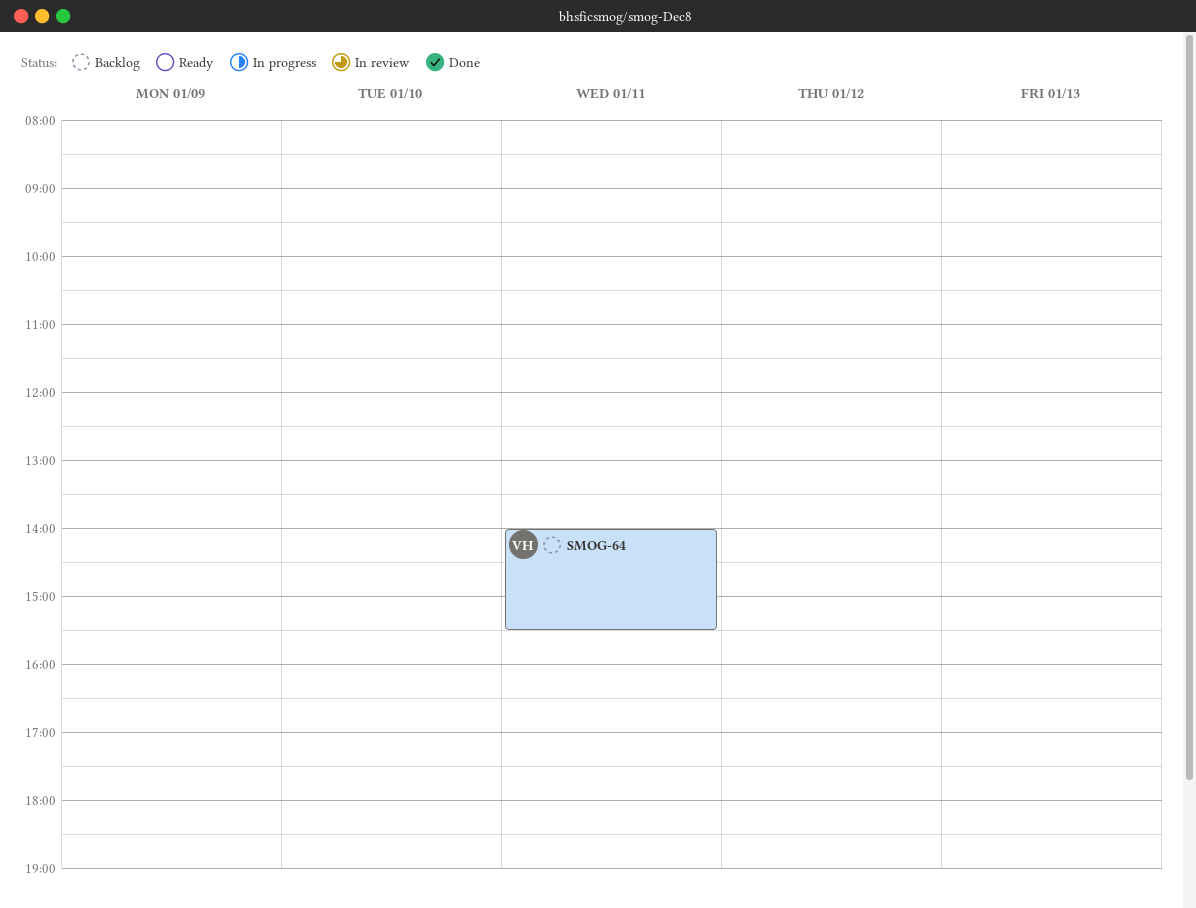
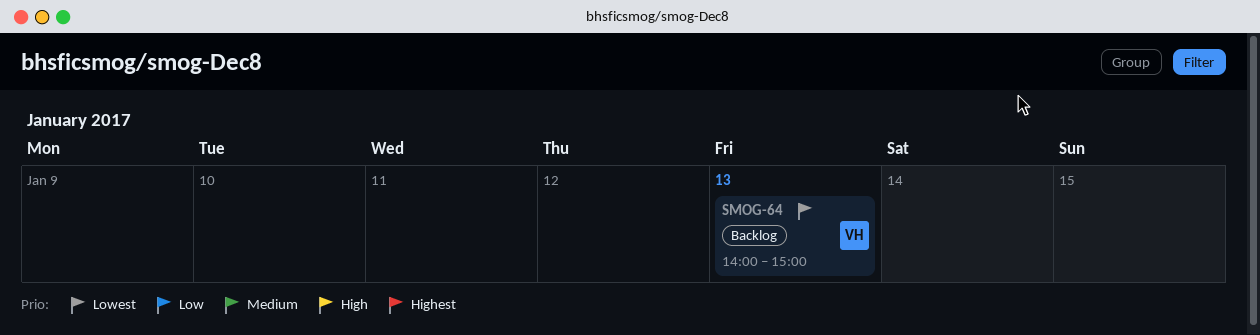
SMOG-64, day: Jan 11 -> Jan 13
SMOG-64, ends: 15:30 -> 15:00

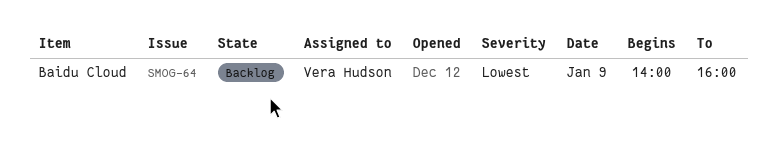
SMOG-64, day: Jan 13 -> Jan 9
SMOG-64, ends: 15:00 -> 16:00

